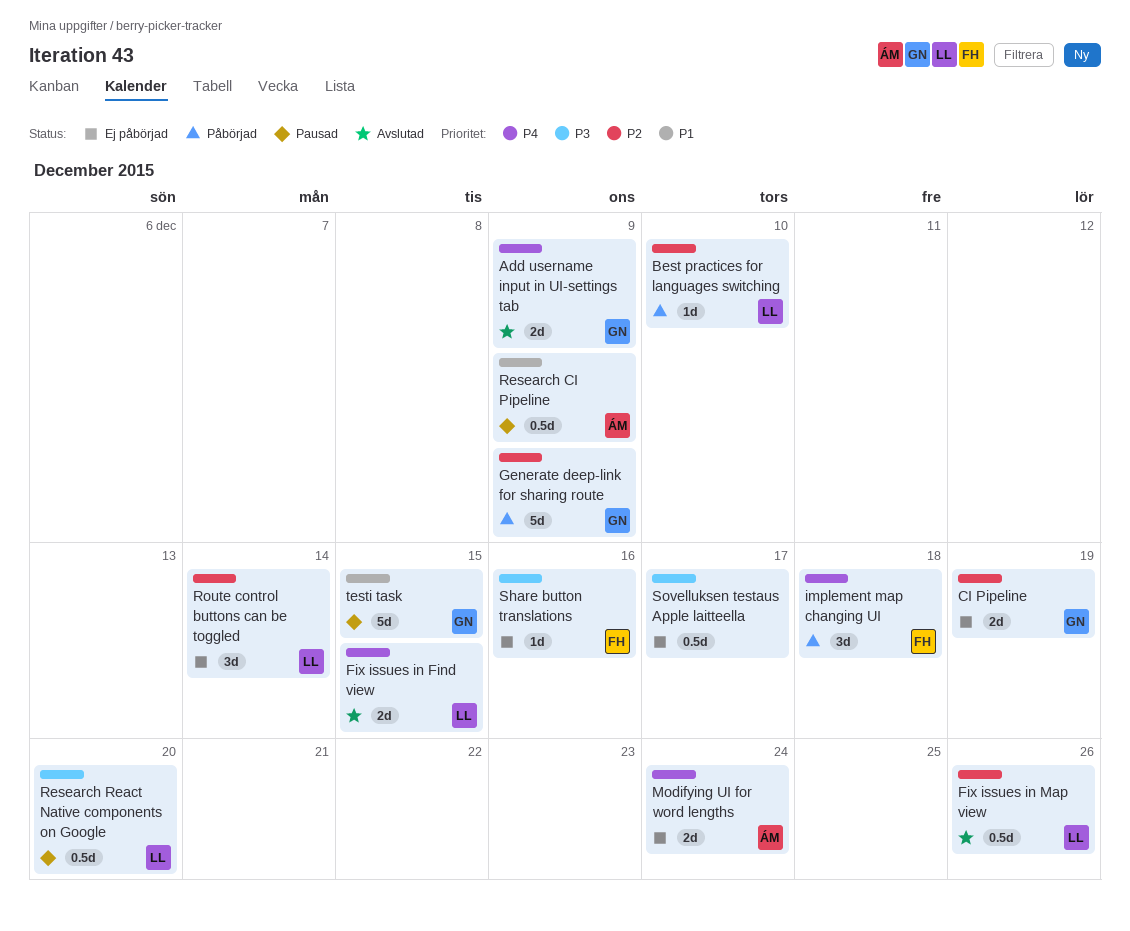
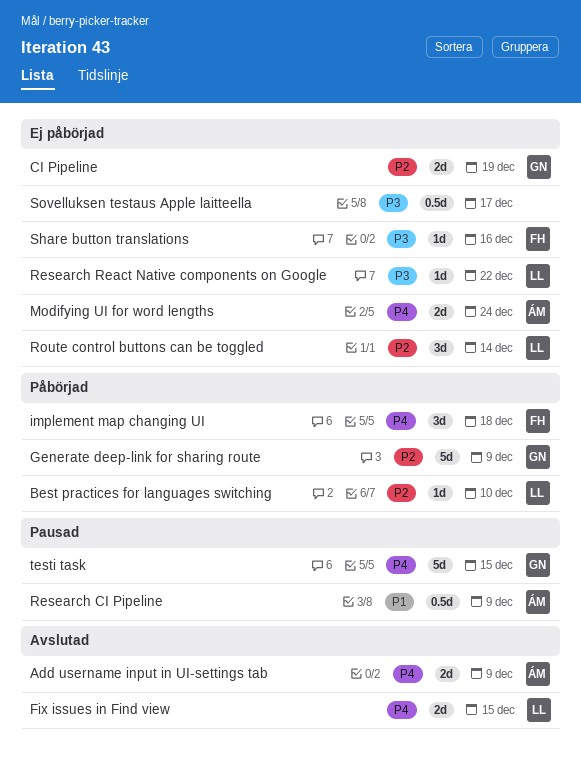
Add username input in UI-settings tab, owner: GN -> ÁM
Fix issues in Map view: present -> none
Research React Native components on Google, status: Pausad -> Ej påbörjad
Research React Native components on Google, estimate: 0.5d -> 1d
Research React Native components on Google, due: Dec 20 -> Dec 22
testi task, priority: P1 -> P4

